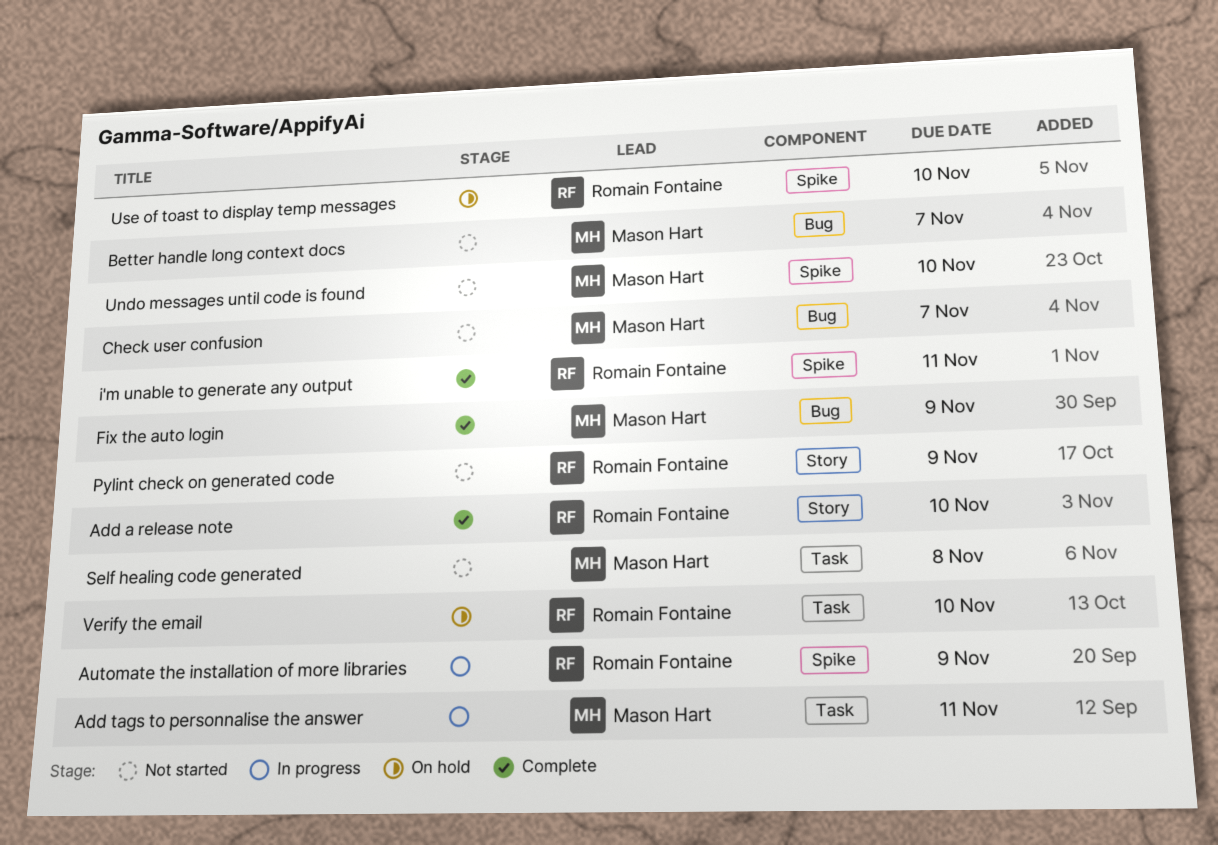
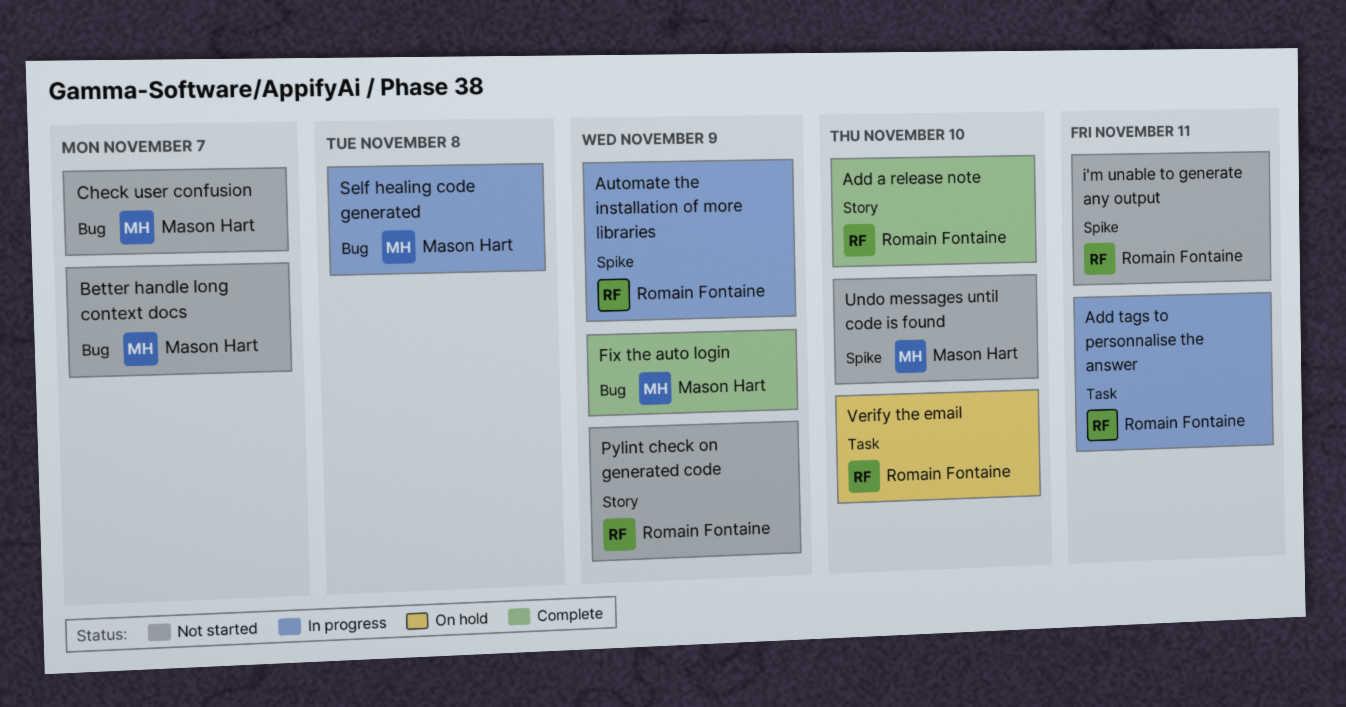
Add tags to personnalise the answer, owner: Mason Hart -> Romain Fontaine
i'm unable to generate any output, status: Complete -> Not started
Self healing code generated, status: Not started -> In progress
Self healing code generated, label: Task -> Bug
Use of toast to display temp messages: present -> none

